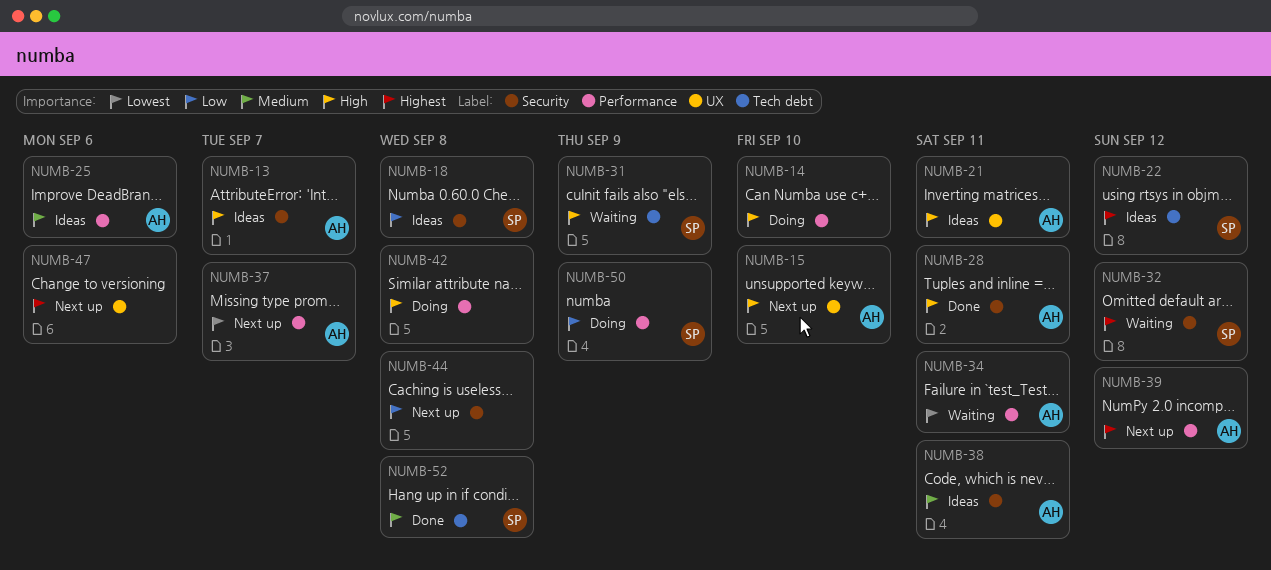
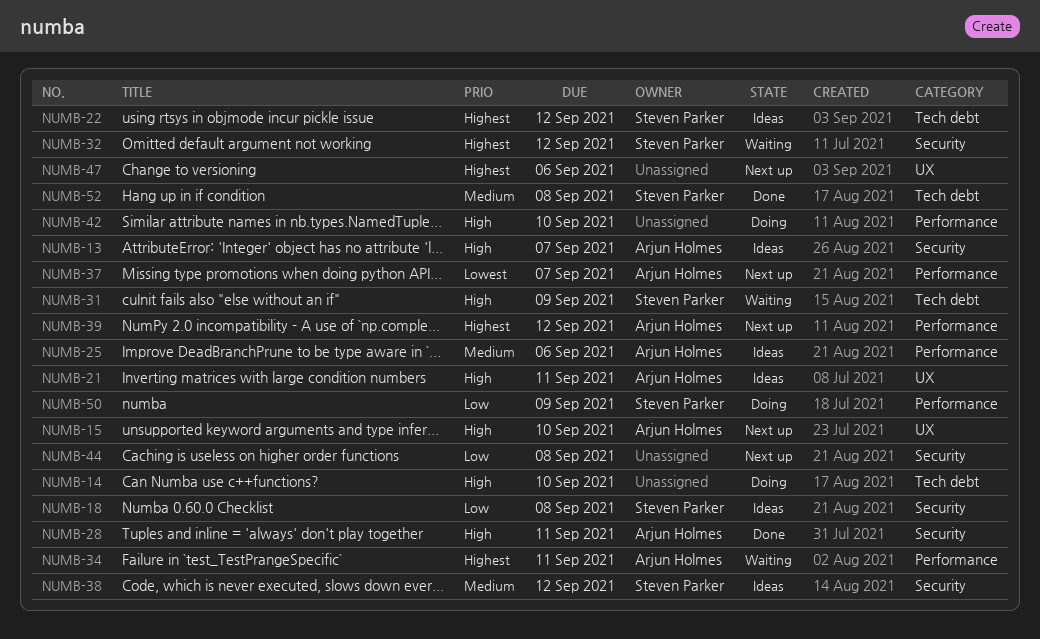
NUMB-14, label: Performance -> Tech debt
NUMB-34, priority: Lowest -> Highest
NUMB-38, owner: Arjun Holmes -> Steven Parker
NUMB-38, due: Sep 11 -> Sep 12
NUMB-42, due: Sep 8 -> Sep 10

